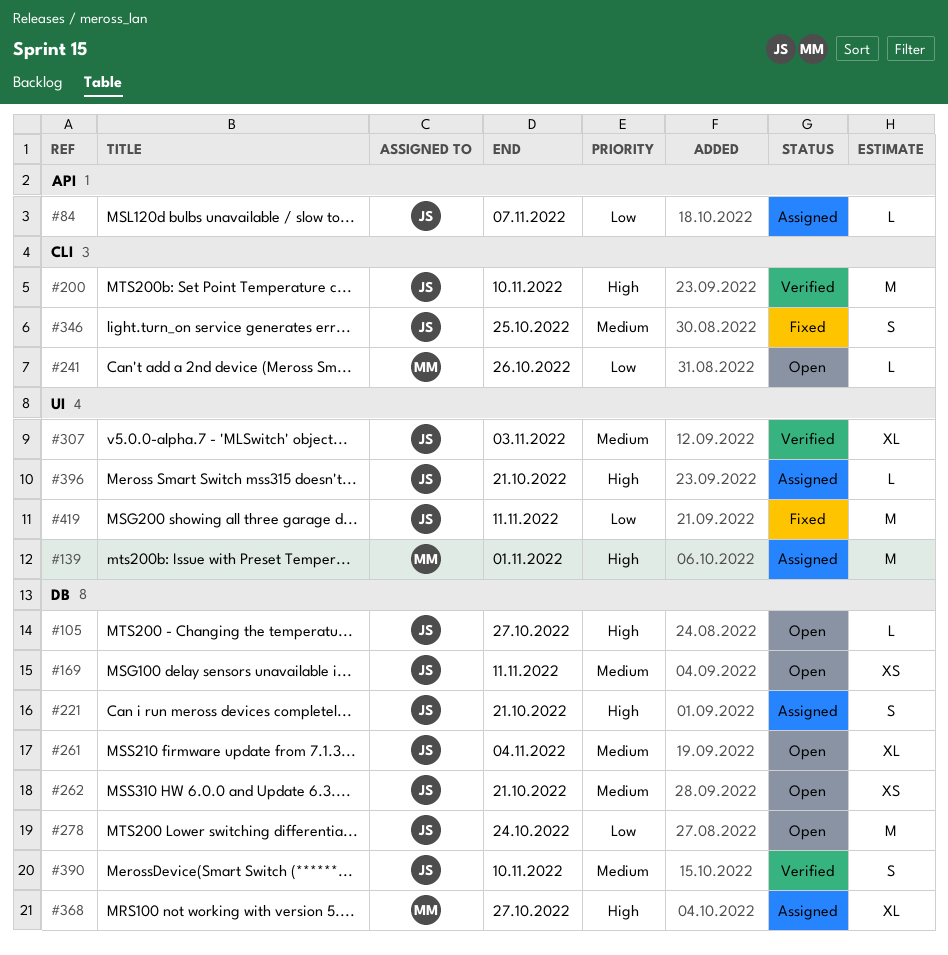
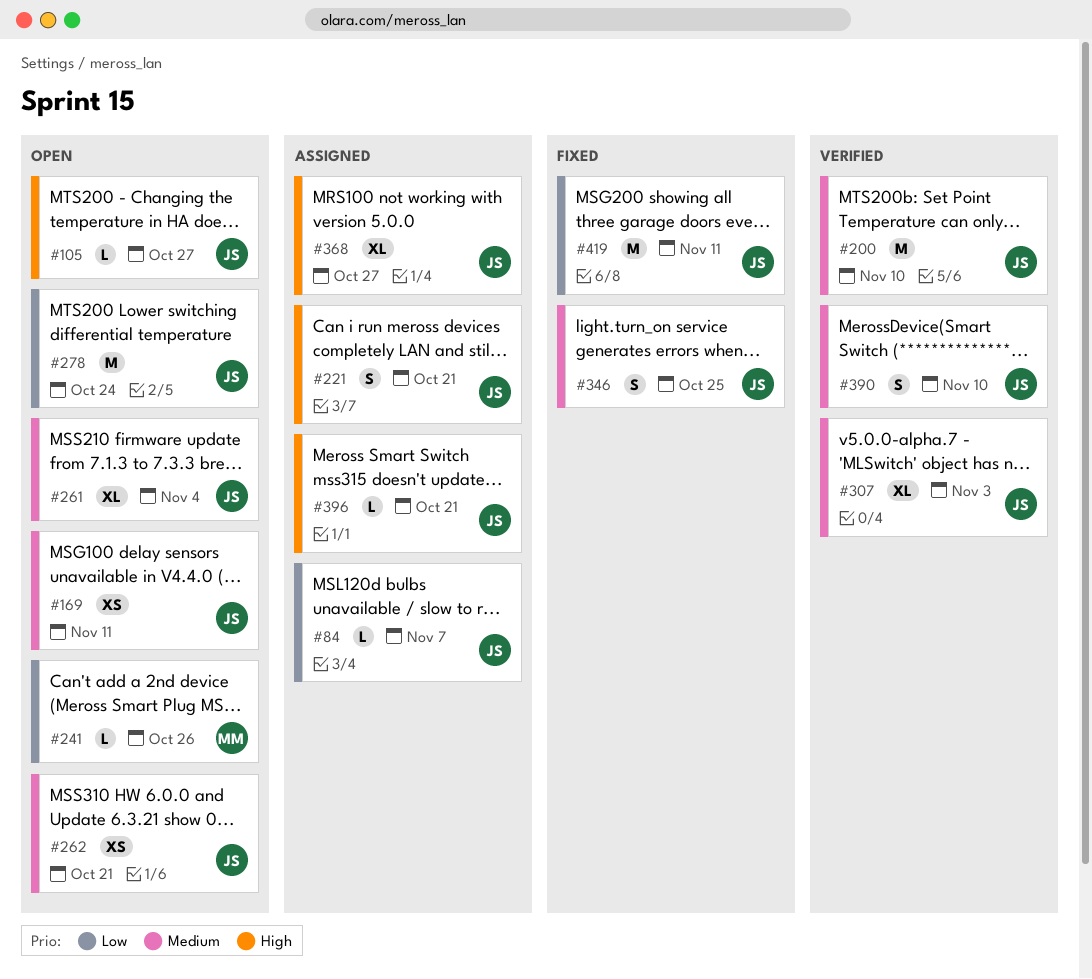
#139: present -> none
#200, priority: High -> Medium
#368, owner: MM -> JS

